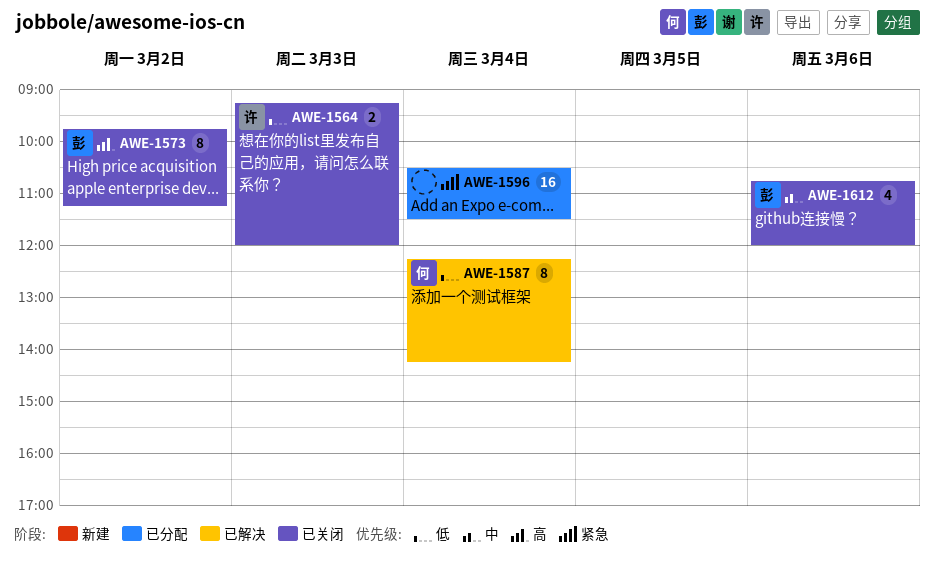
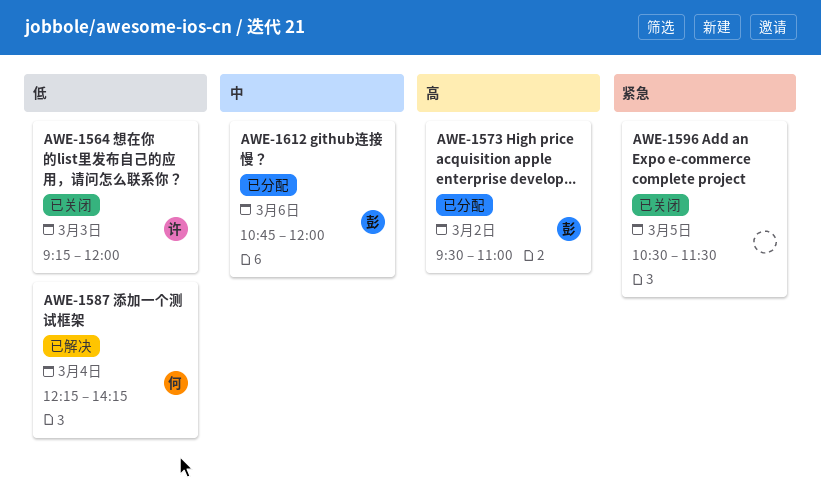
AWE-1573, status: 已关闭 -> 已分配
AWE-1573, begins: 09:45 -> 09:30
AWE-1573, ends: 11:15 -> 11:00
AWE-1596, status: 已分配 -> 已关闭
AWE-1596, day: Mar 4 -> Mar 5
AWE-1612, status: 已关闭 -> 已分配

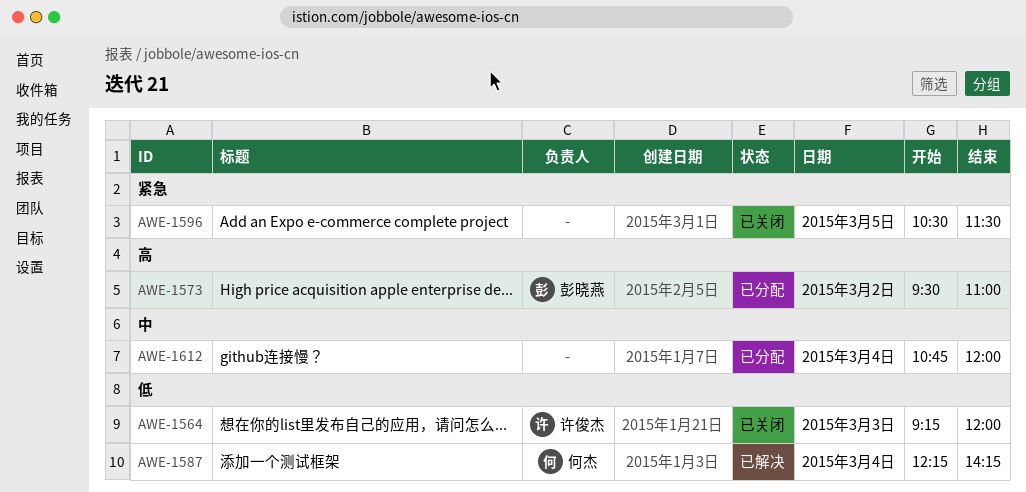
AWE-1612, owner: 彭晓燕 -> none
AWE-1612, day: Mar 6 -> Mar 4

